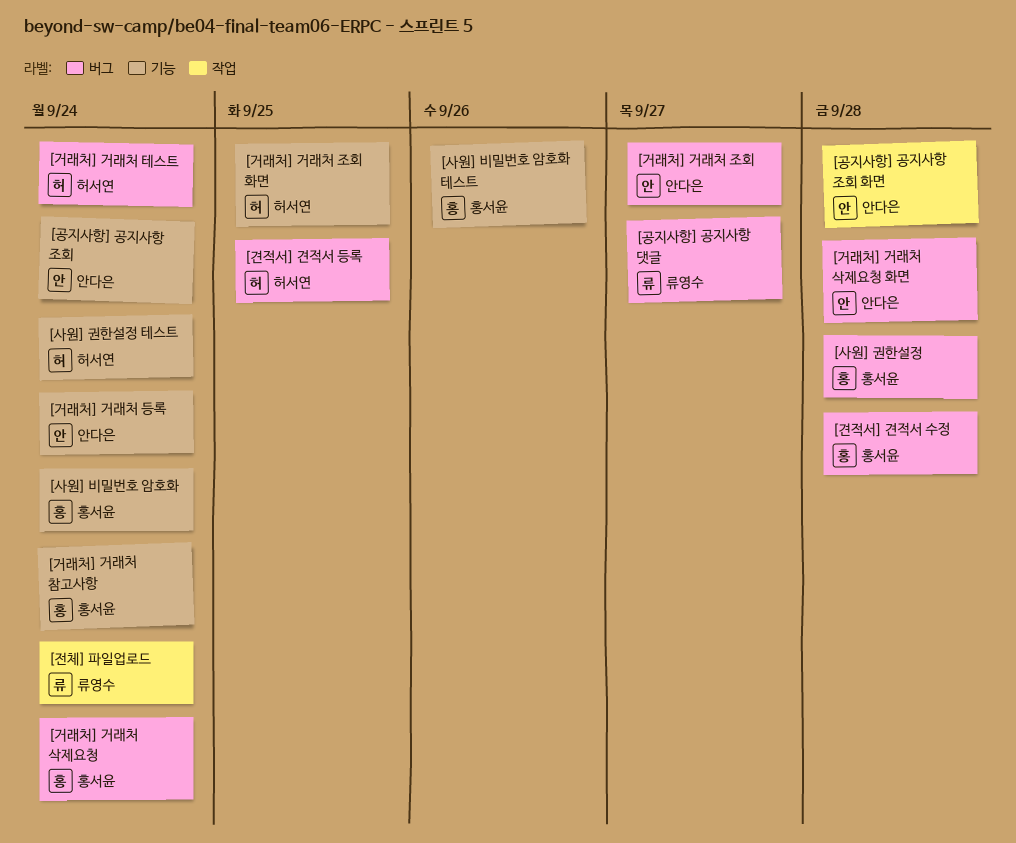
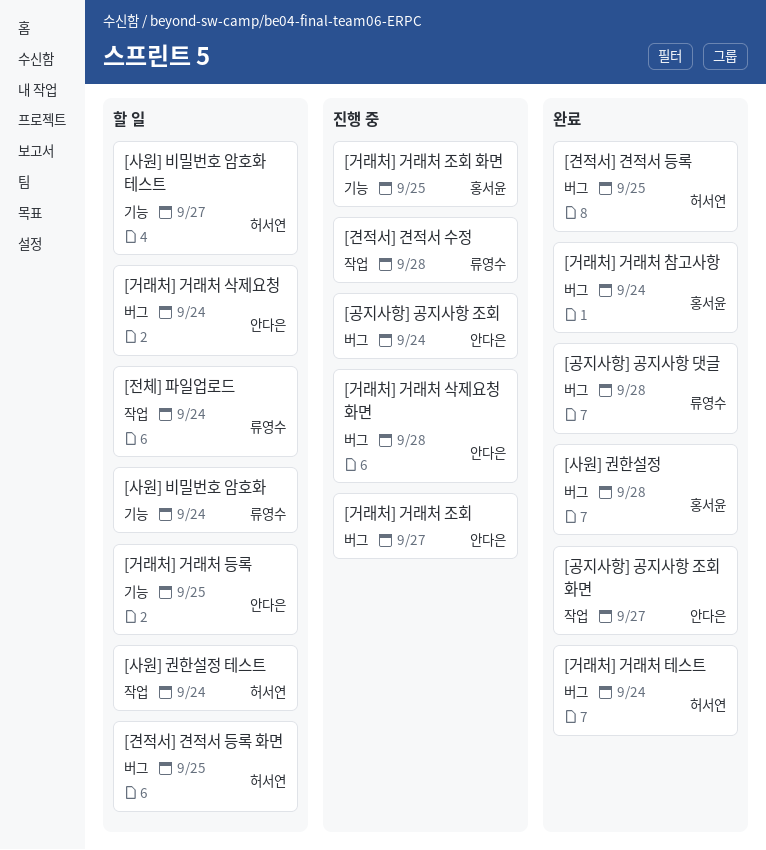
[거래처] 거래처 등록, due: Sep 24 -> Sep 25
[거래처] 거래처 삭제요청, owner: 홍서윤 -> 안다은
[거래처] 거래처 조회 화면, owner: 허서연 -> 홍서윤
[거래처] 거래처 참고사항, label: 기능 -> 버그
[견적서] 견적서 등록 화면: none -> present
[견적서] 견적서 수정, owner: 홍서윤 -> 류영수
[견적서] 견적서 수정, label: 버그 -> 작업
[공지사항] 공지사항 댓글, due: Sep 27 -> Sep 28
[공지사항] 공지사항 조회, label: 기능 -> 버그
[공지사항] 공지사항 조회 화면, due: Sep 28 -> Sep 27
[사원] 권한설정 테스트, label: 기능 -> 작업
[사원] 비밀번호 암호화, owner: 홍서윤 -> 류영수
[사원] 비밀번호 암호화 테스트, owner: 홍서윤 -> 허서연
[사원] 비밀번호 암호화 테스트, due: Sep 26 -> Sep 27

